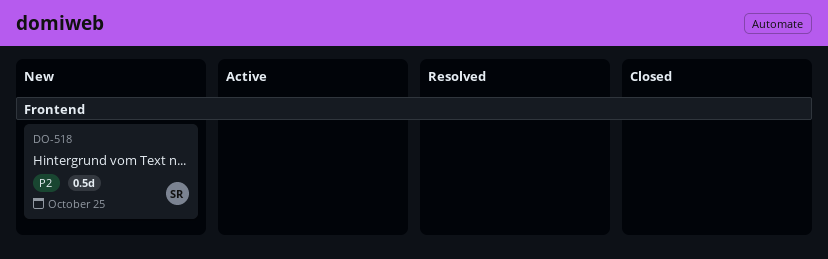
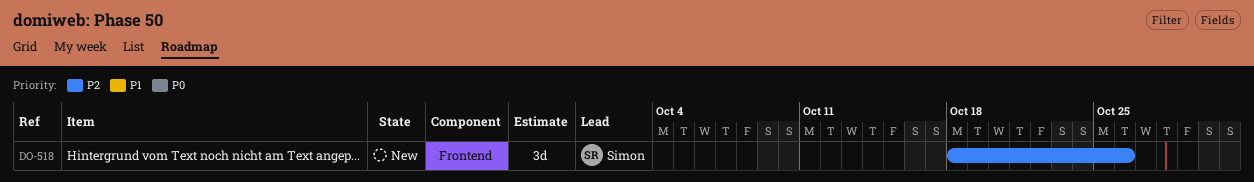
DO-518, estimate: 0.5d -> 3d
DO-518, due: Oct 25 -> Oct 26

